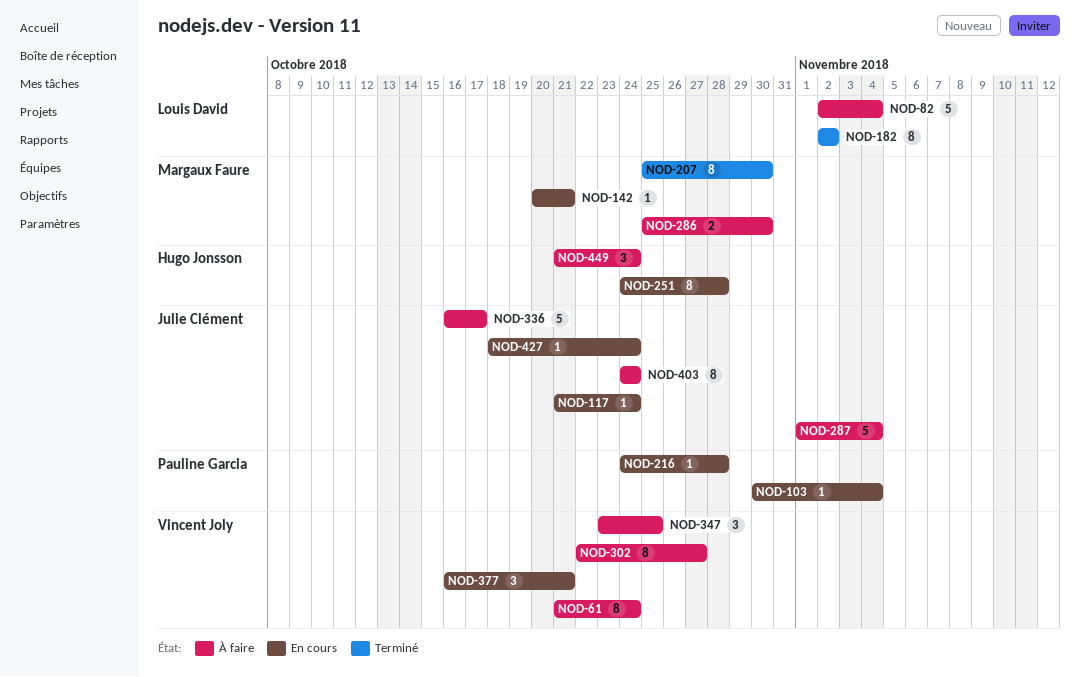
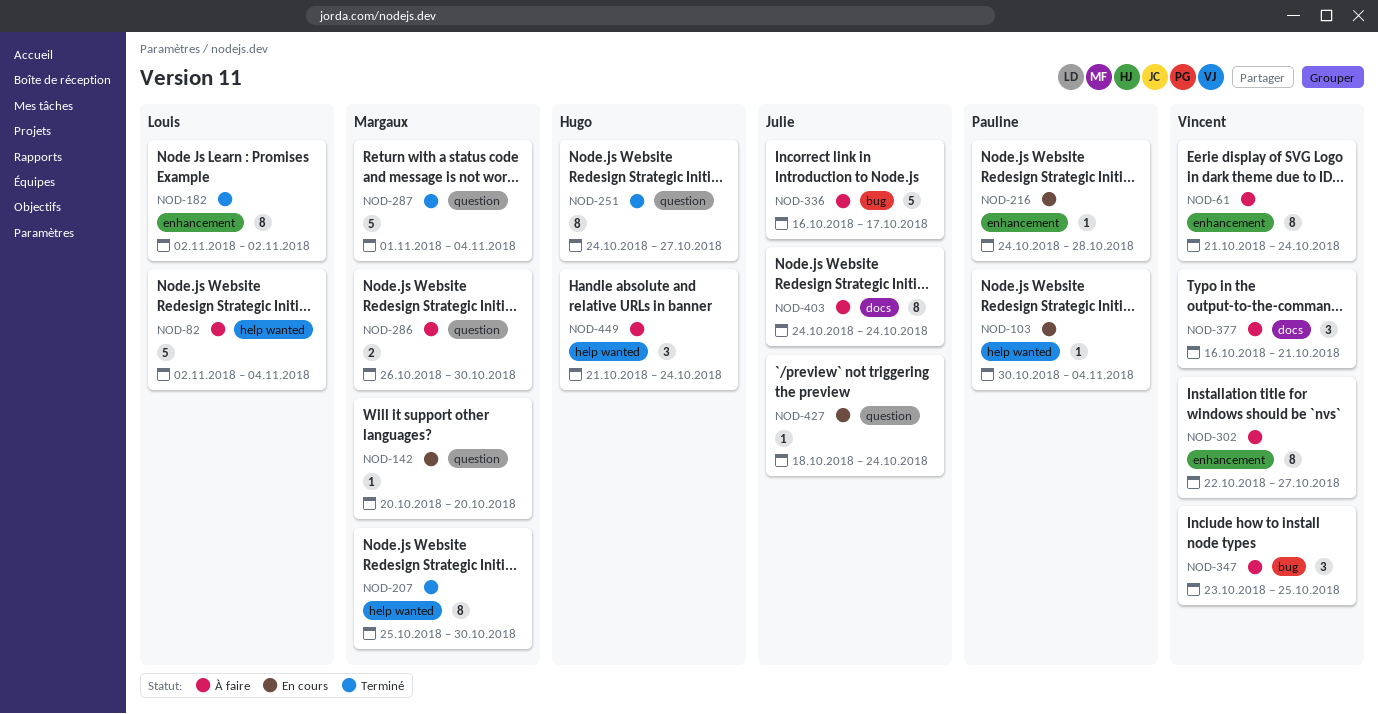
NOD-117: present -> none
NOD-142, due: Oct 21 -> Oct 20
NOD-251, status: En cours -> Terminé
NOD-251, due: Oct 28 -> Oct 27
NOD-286, start: Oct 25 -> Oct 26
NOD-287, status: À faire -> Terminé
NOD-287, owner: Julie Clément -> Margaux Faure
NOD-377, status: En cours -> À faire

